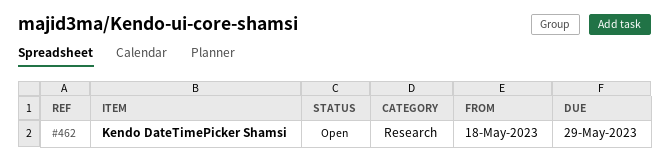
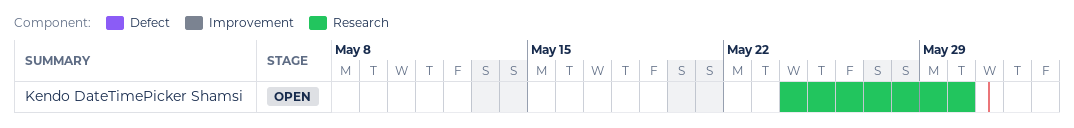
Kendo DateTimePicker Shamsi, start: May 18 -> May 24
Kendo DateTimePicker Shamsi, due: May 29 -> May 30

